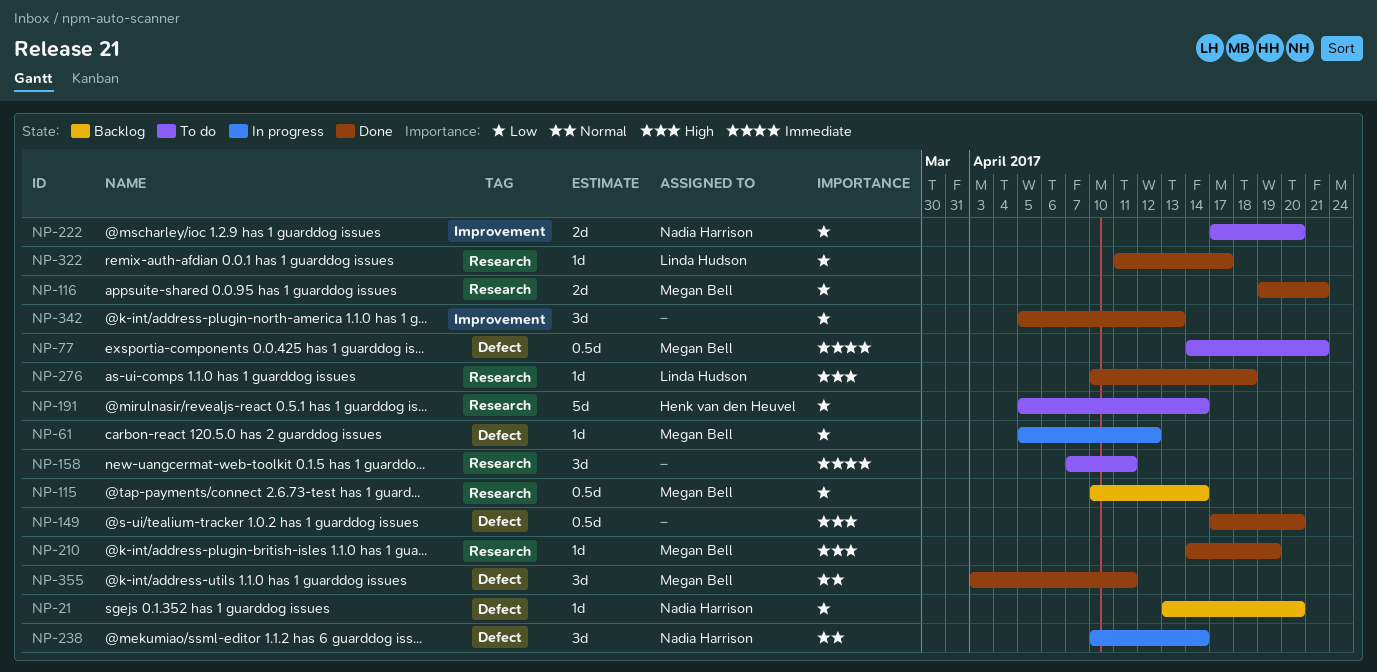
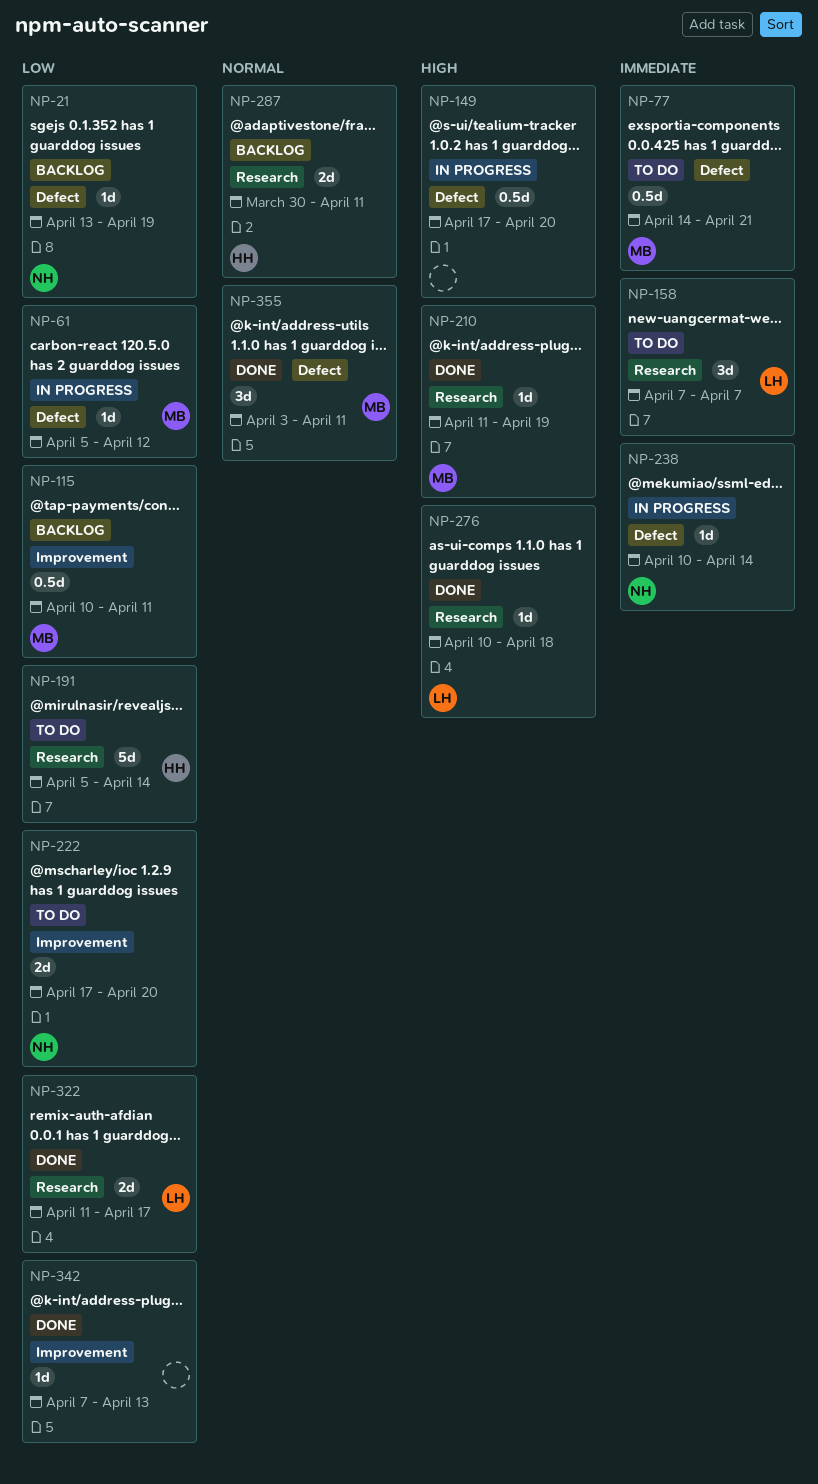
NP-21, due: Apr 20 -> Apr 19
NP-115, label: Research -> Improvement
NP-115, due: Apr 14 -> Apr 11
NP-116: present -> none
NP-149, status: Done -> In progress
NP-158, owner: none -> Linda Hudson
NP-158, due: Apr 11 -> Apr 7
NP-210, start: Apr 14 -> Apr 11
NP-238, priority: Normal -> Immediate
NP-238, estimate: 3d -> 1d
NP-287: none -> present
NP-322, estimate: 1d -> 2d
NP-342, estimate: 3d -> 1d
NP-342, start: Apr 5 -> Apr 7

